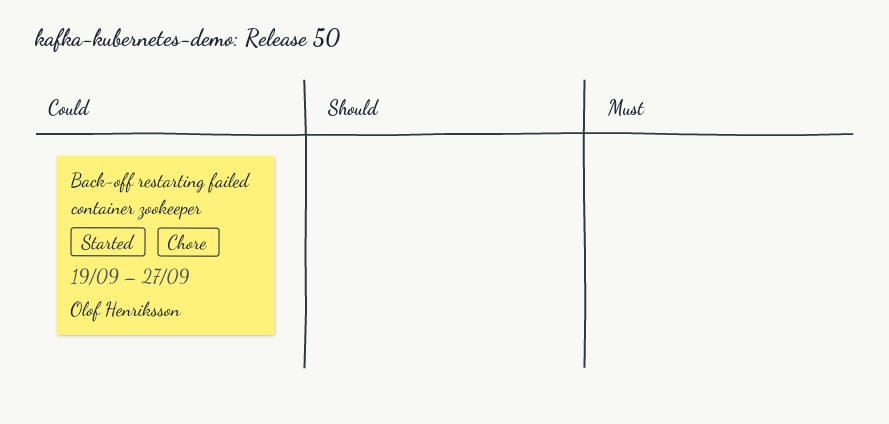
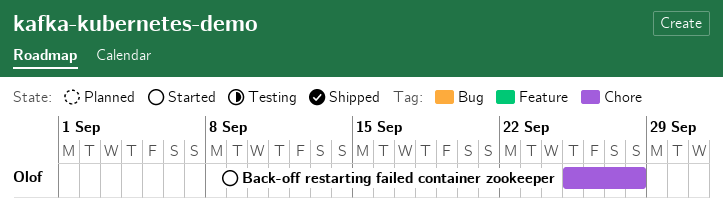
Back-off restarting failed container zookeeper, start: Sep 19 -> Sep 25
Back-off restarting failed container zookeeper, due: Sep 27 -> Sep 28

